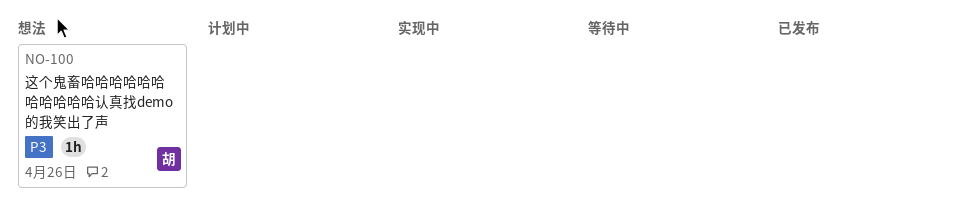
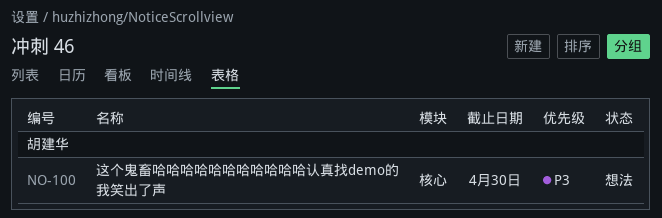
NO-100, due: Apr 26 -> Apr 30

